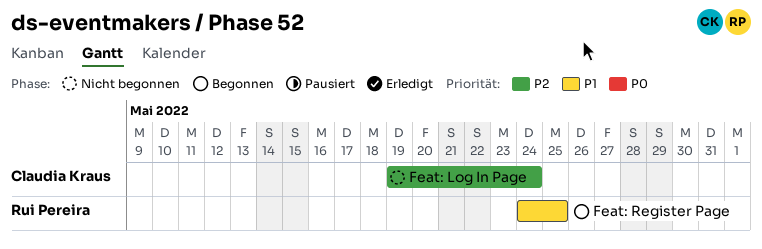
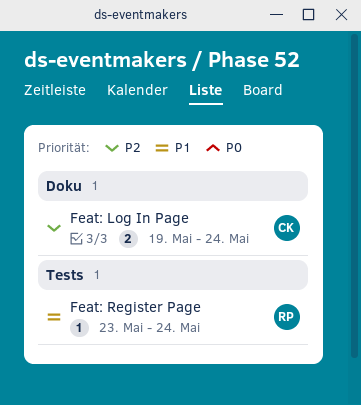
Feat: Register Page, start: May 24 -> May 23
Feat: Register Page, due: May 25 -> May 24

